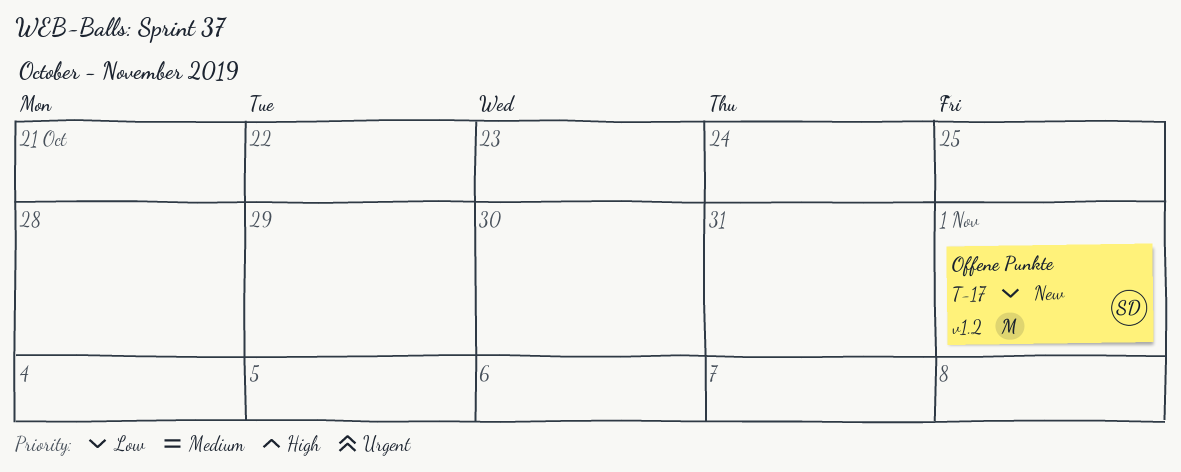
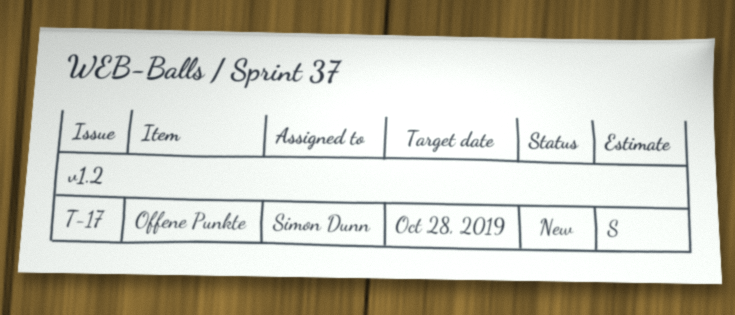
T-17, estimate: M -> S
T-17, due: Nov 1 -> Oct 28

